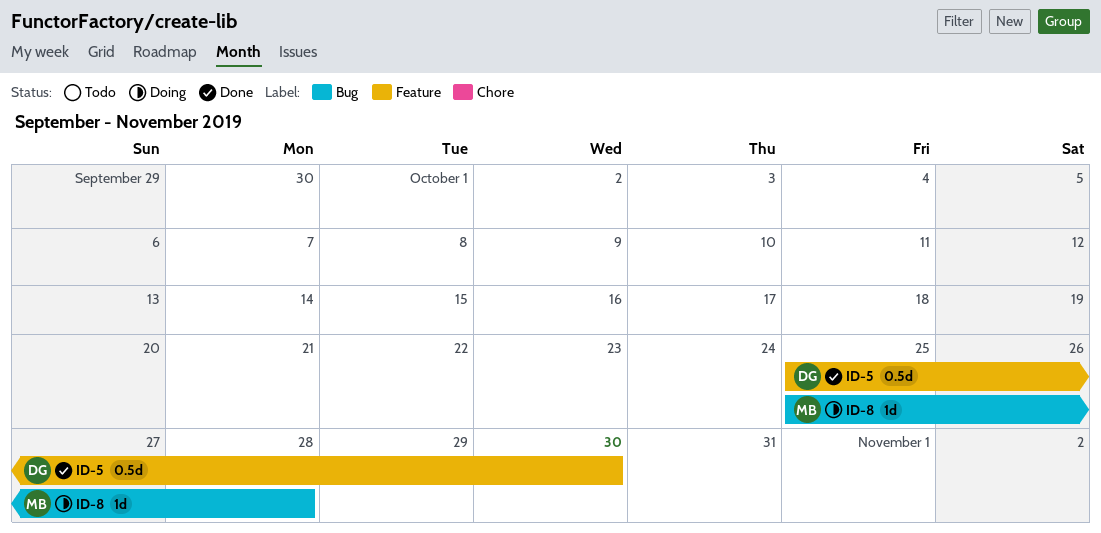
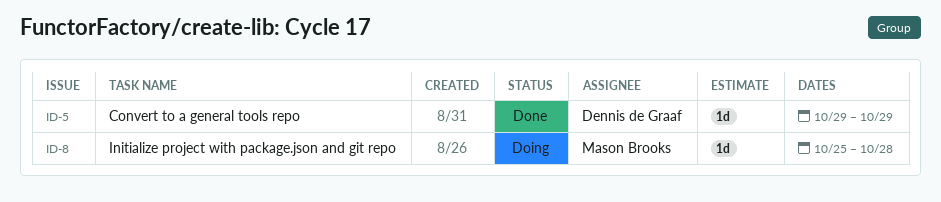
ID-5, estimate: 0.5d -> 1d
ID-5, start: Oct 25 -> Oct 29
ID-5, due: Oct 30 -> Oct 29

